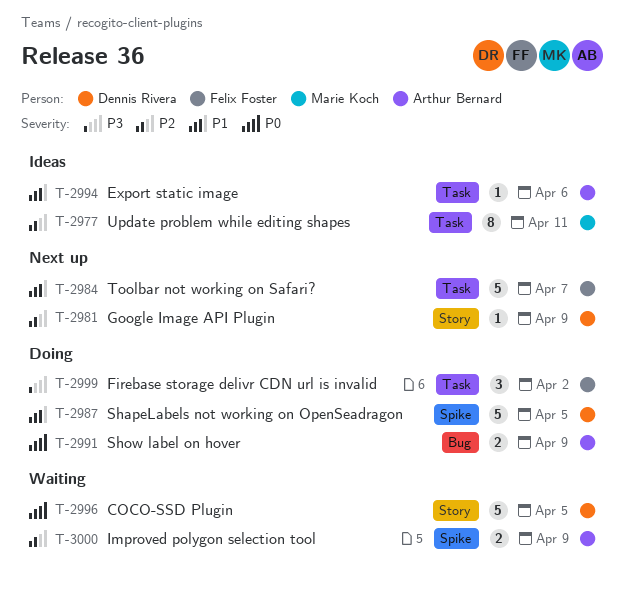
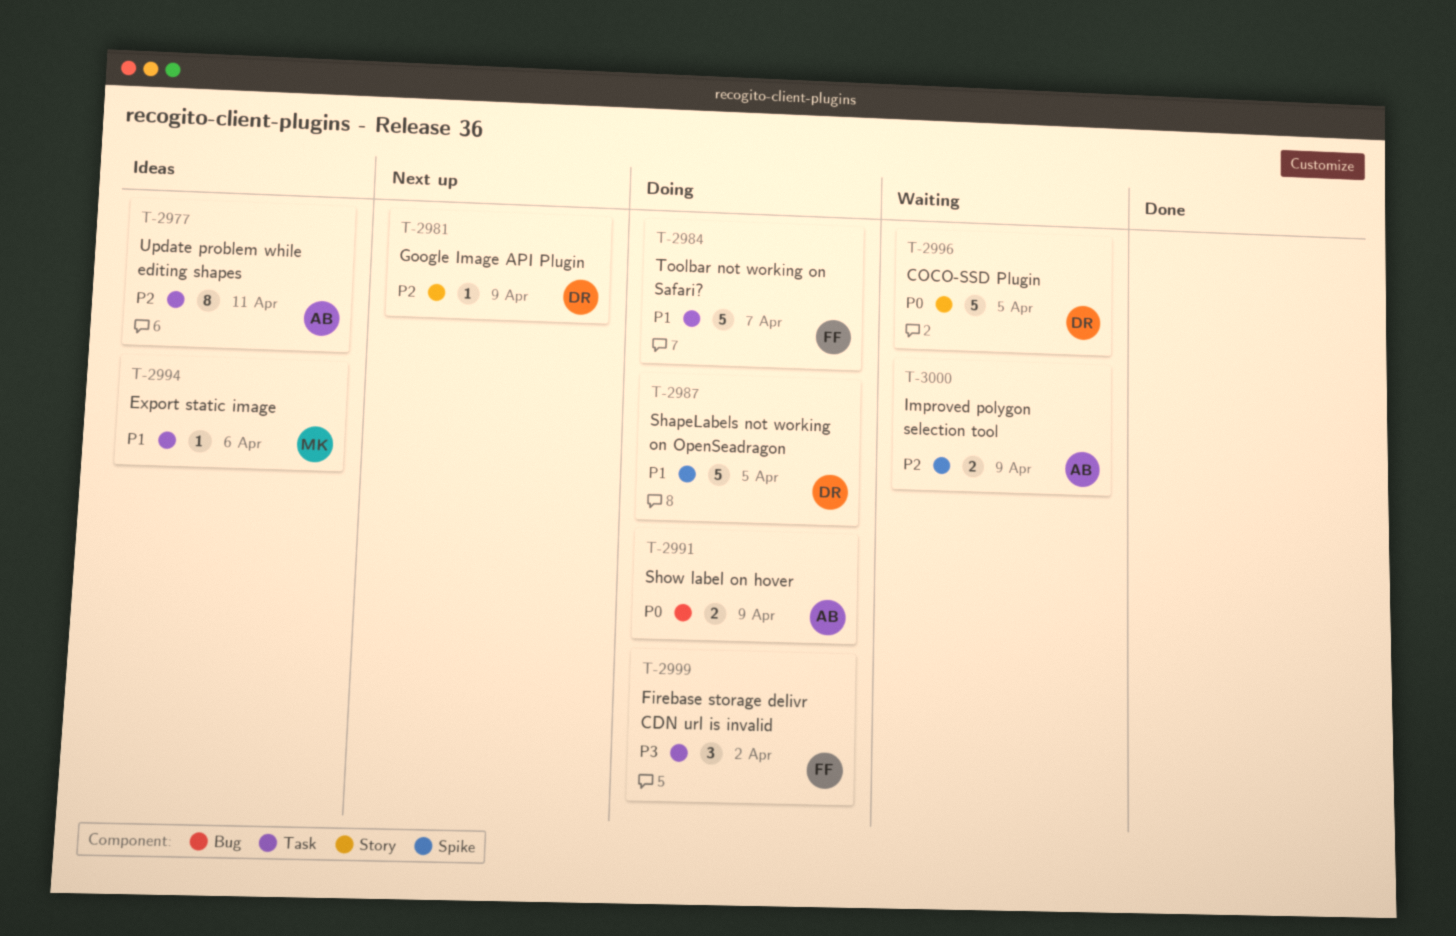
T-2977, owner: Marie Koch -> Arthur Bernard
T-2984, status: Next up -> Doing
T-2994, owner: Arthur Bernard -> Marie Koch

